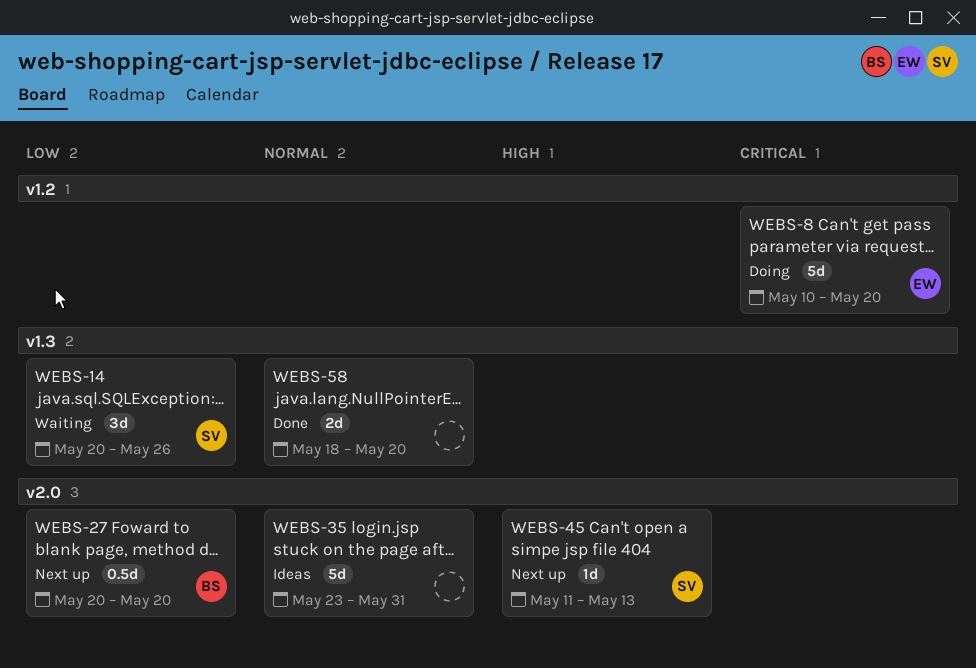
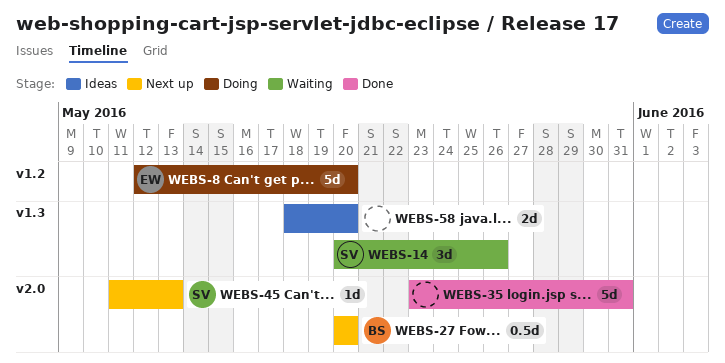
WEBS-8, start: May 10 -> May 12
WEBS-35, status: Ideas -> Done
WEBS-58, status: Done -> Ideas

